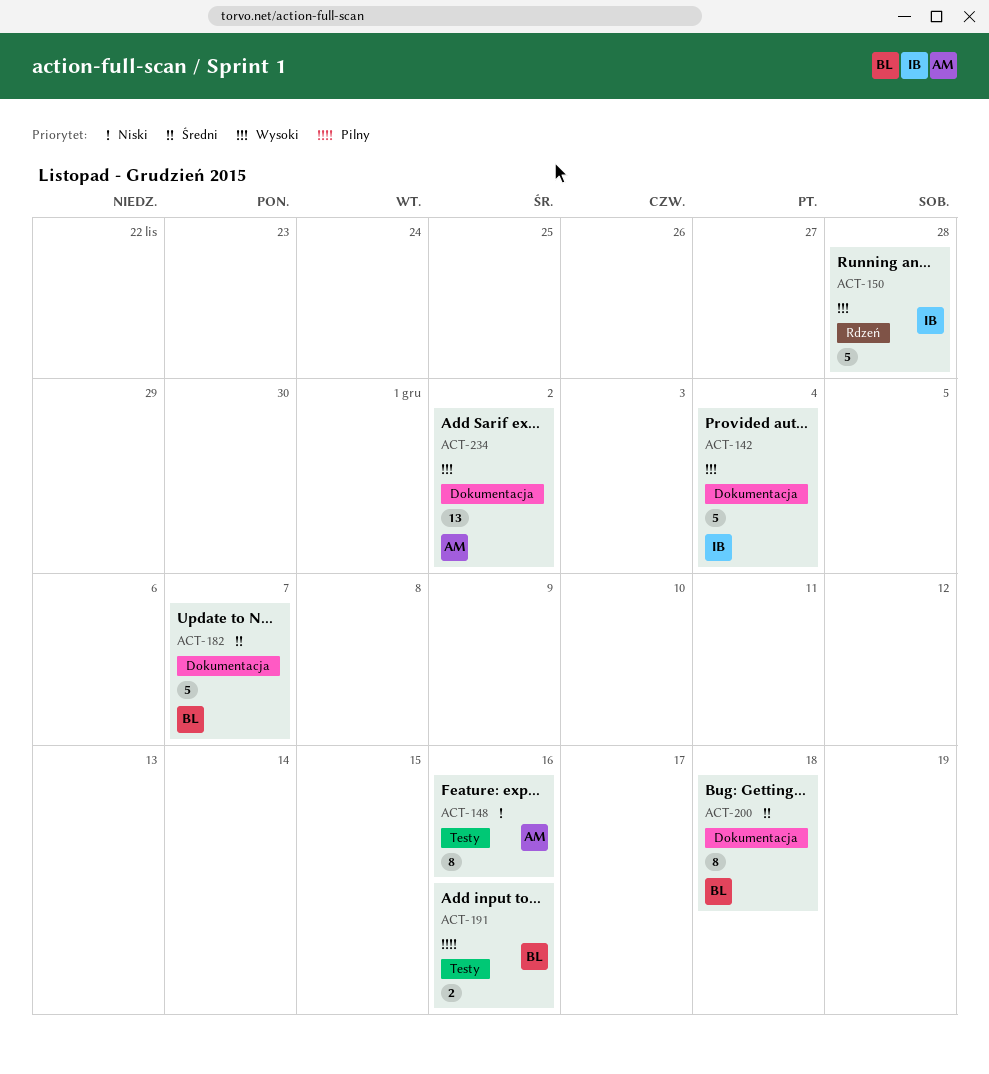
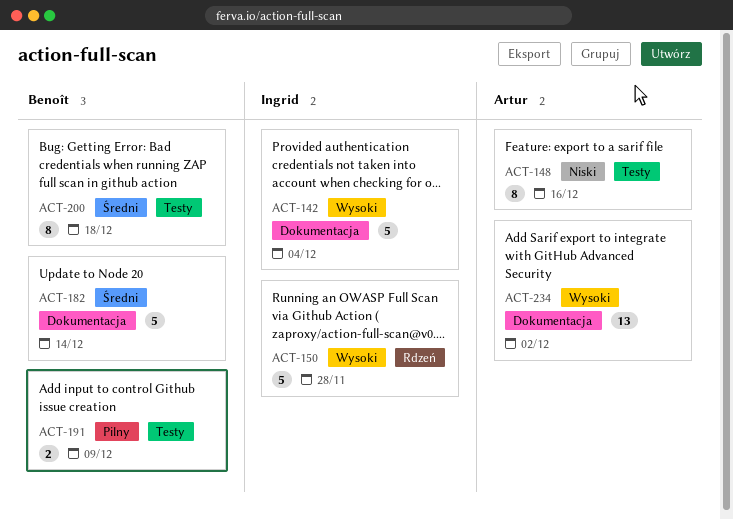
ACT-182, due: Dec 7 -> Dec 14
ACT-191, due: Dec 16 -> Dec 9
ACT-200, label: Dokumentacja -> Testy

